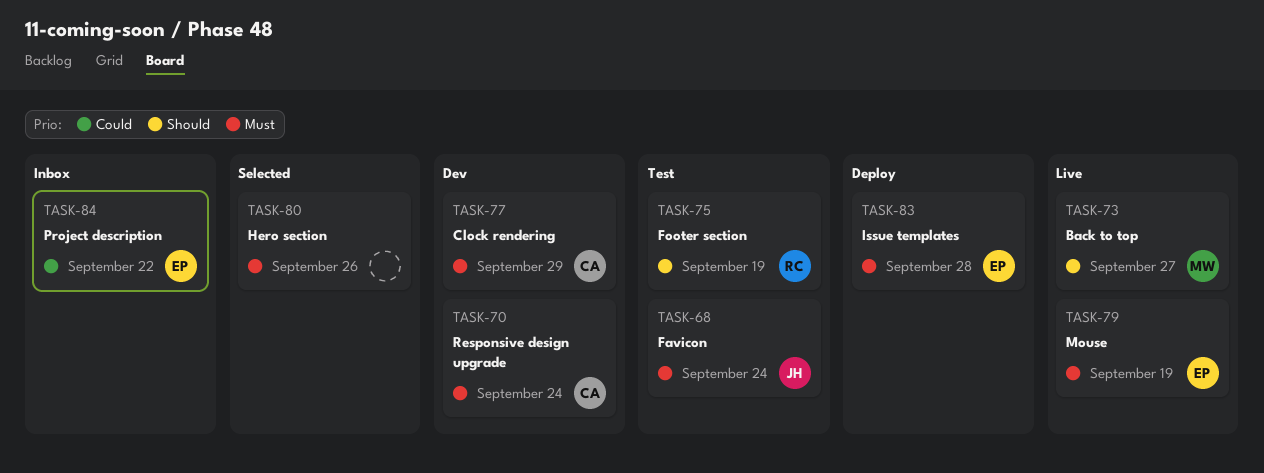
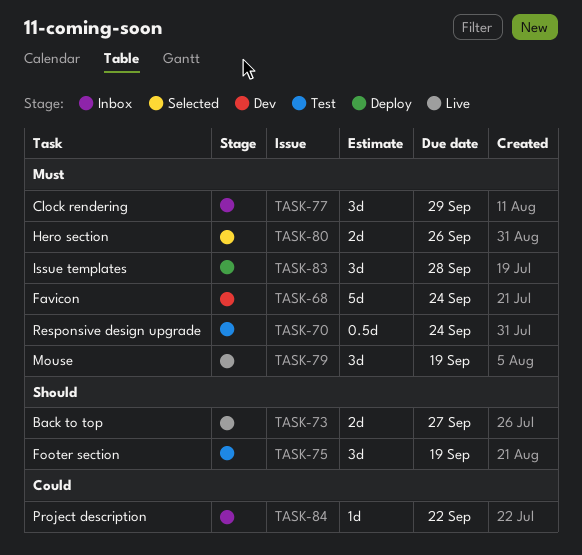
TASK-68, status: Test -> Dev
TASK-70, status: Dev -> Test
TASK-77, status: Dev -> Inbox

